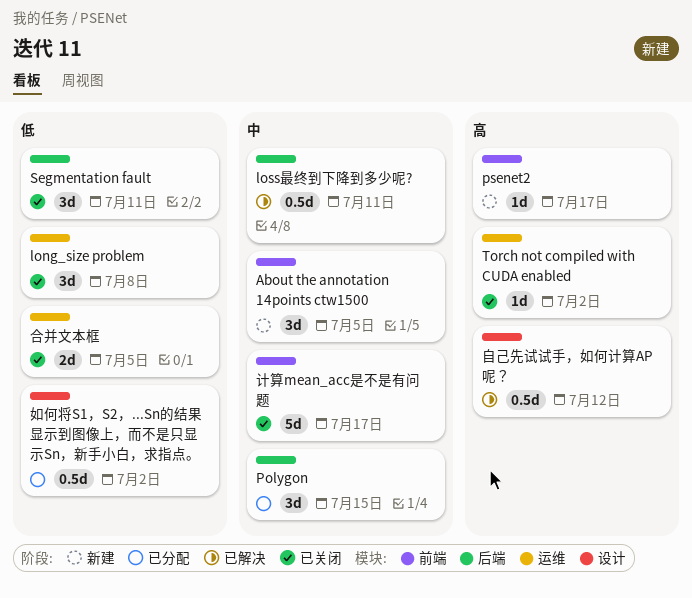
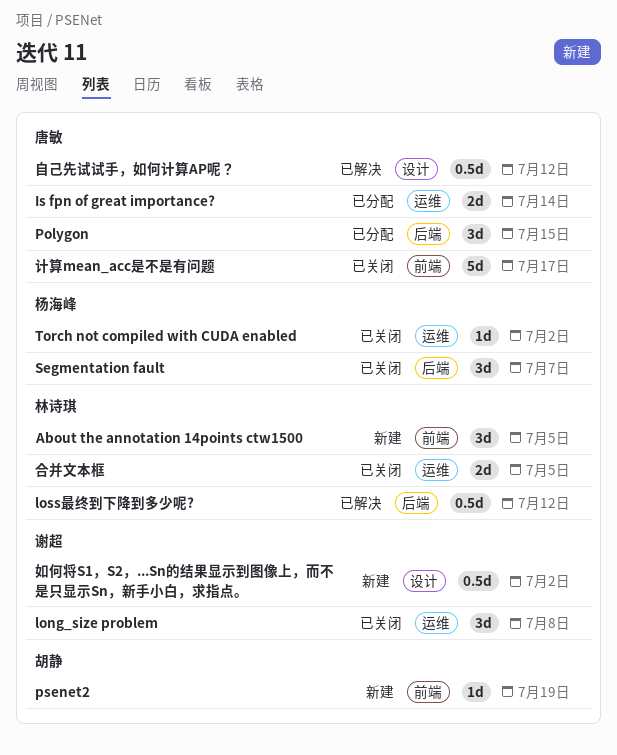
Is fpn of great importance?: none -> present
loss最终到下降到多少呢?, due: Jul 11 -> Jul 12
psenet2, due: Jul 17 -> Jul 19
Segmentation fault, due: Jul 11 -> Jul 7
如何将S1，S2，...Sn的结果显示到图像上，而不是只显示Sn，新手小白，求指点。, status: 已分配 -> 新建

